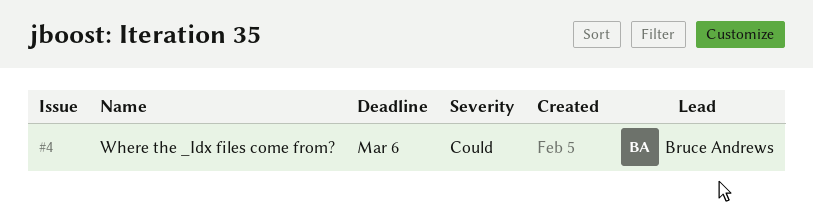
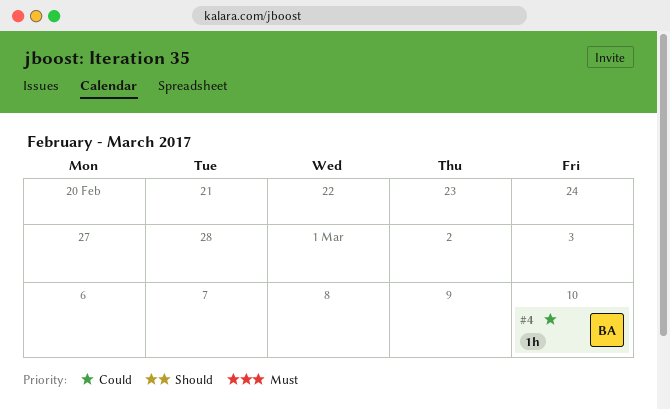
#4, due: Mar 6 -> Mar 10

